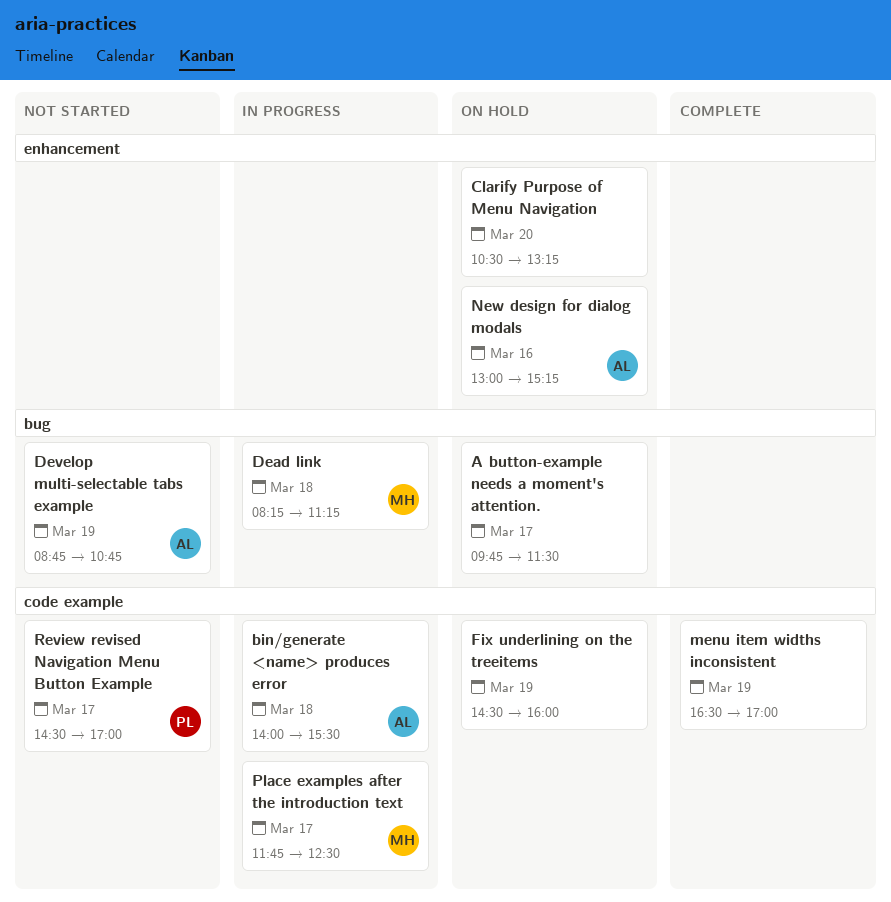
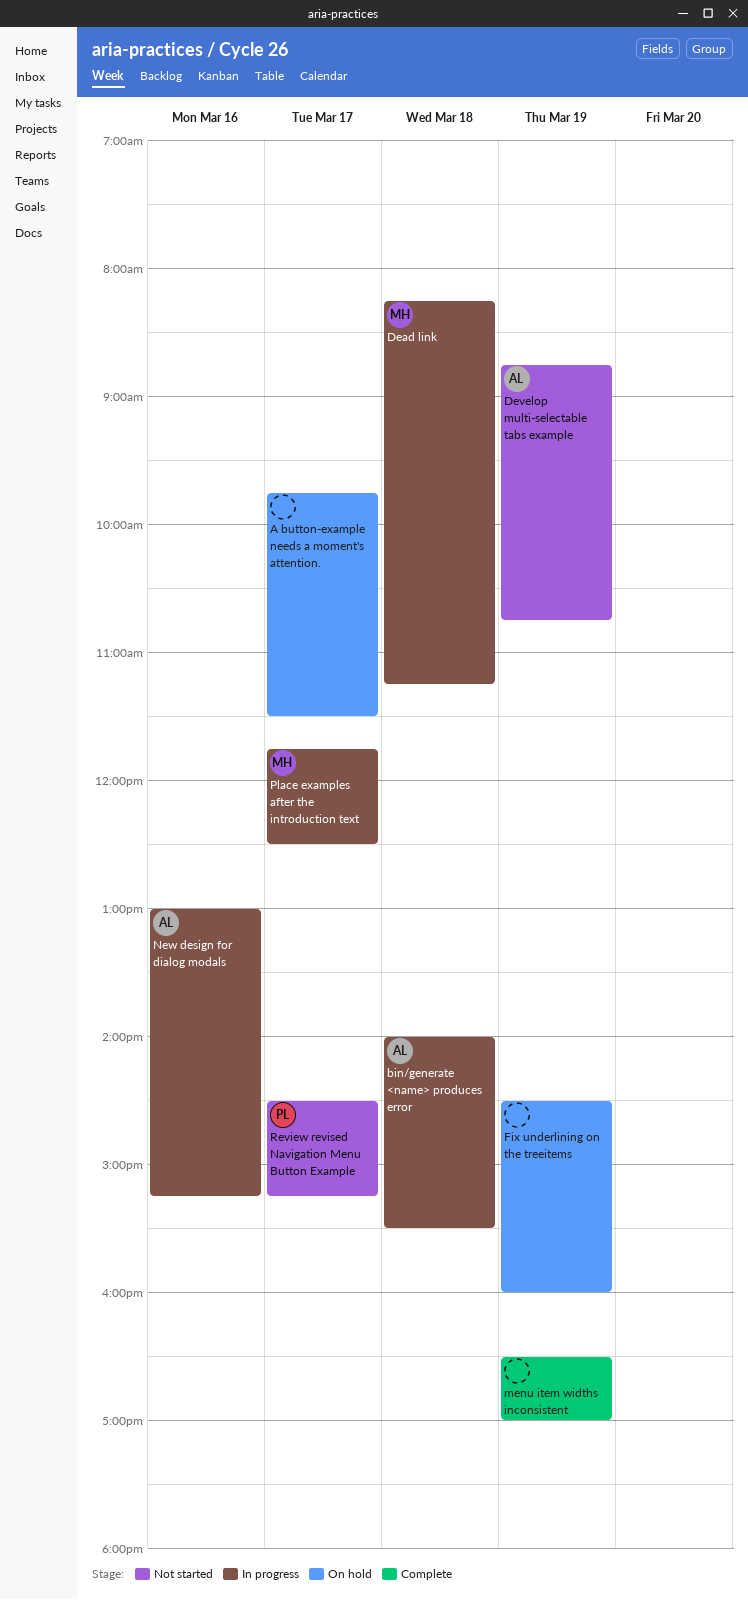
Clarify Purpose of Menu Navigation: present -> none
New design for dialog modals, status: On hold -> In progress
Review revised Navigation Menu Button Example, ends: 17:00 -> 15:15

